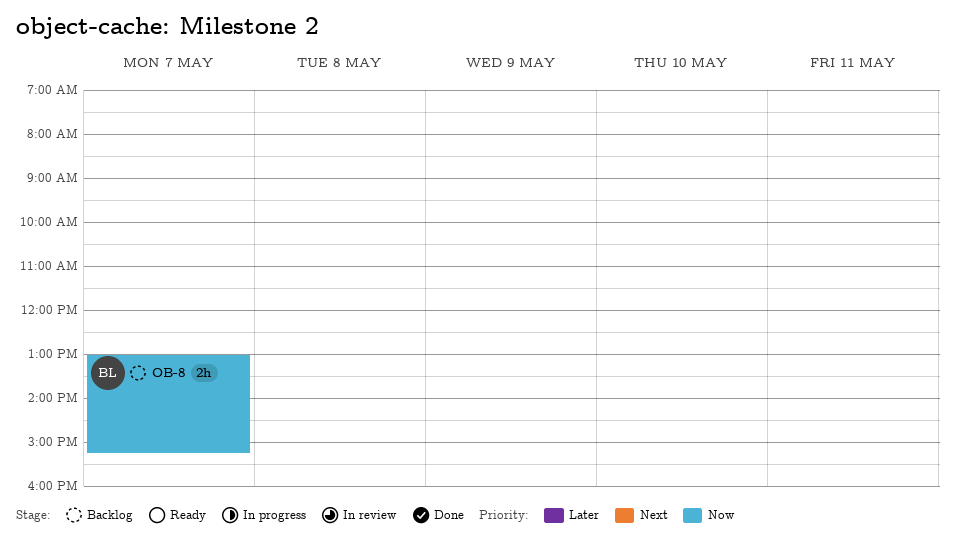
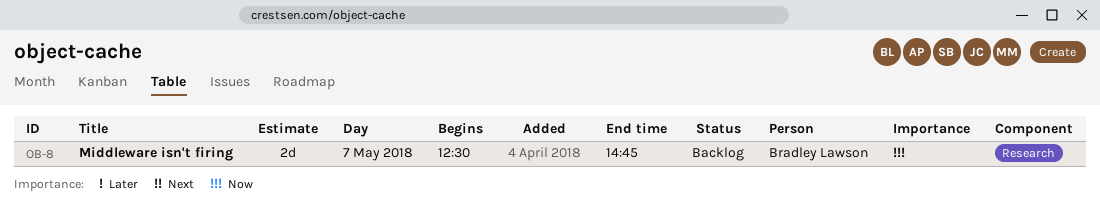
OB-8, estimate: 2h -> 2d
OB-8, begins: 13:00 -> 12:30
OB-8, ends: 15:15 -> 14:45

